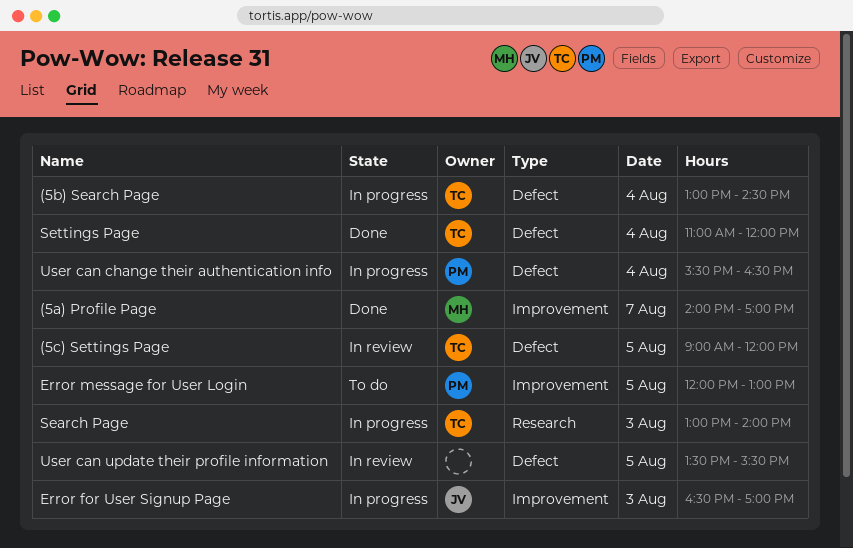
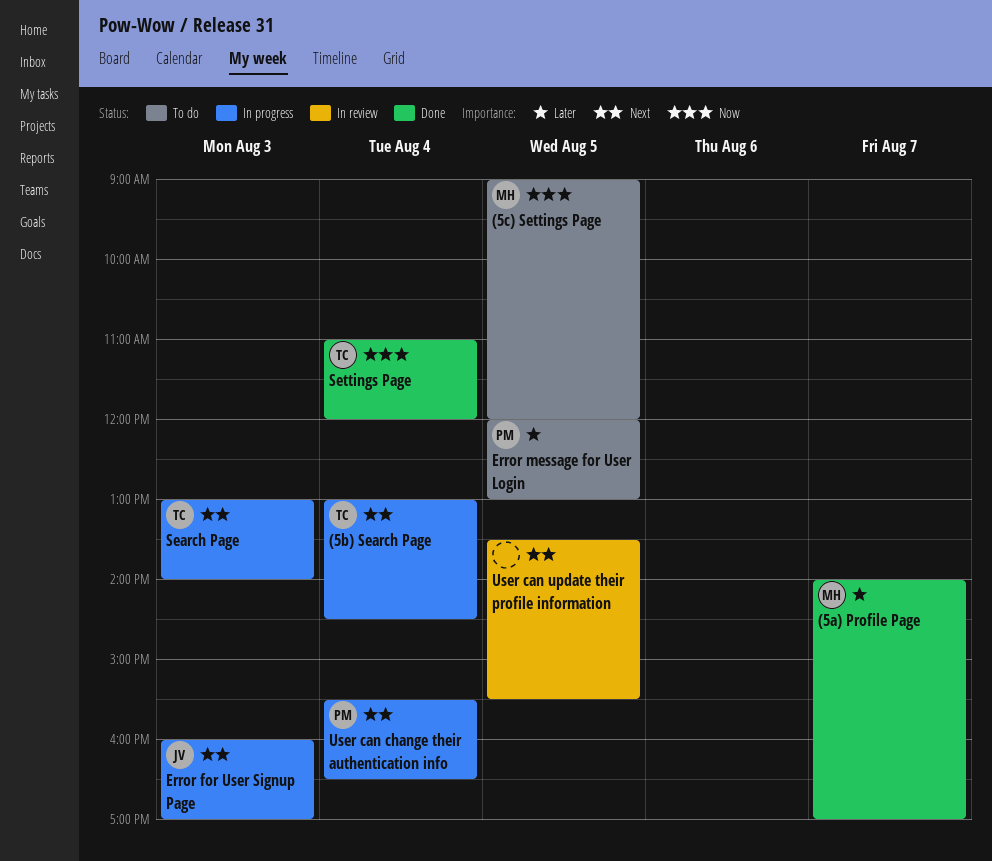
(5c) Settings Page, status: In review -> To do
(5c) Settings Page, owner: TC -> MH
Error for User Signup Page, begins: 16:30 -> 16:00

